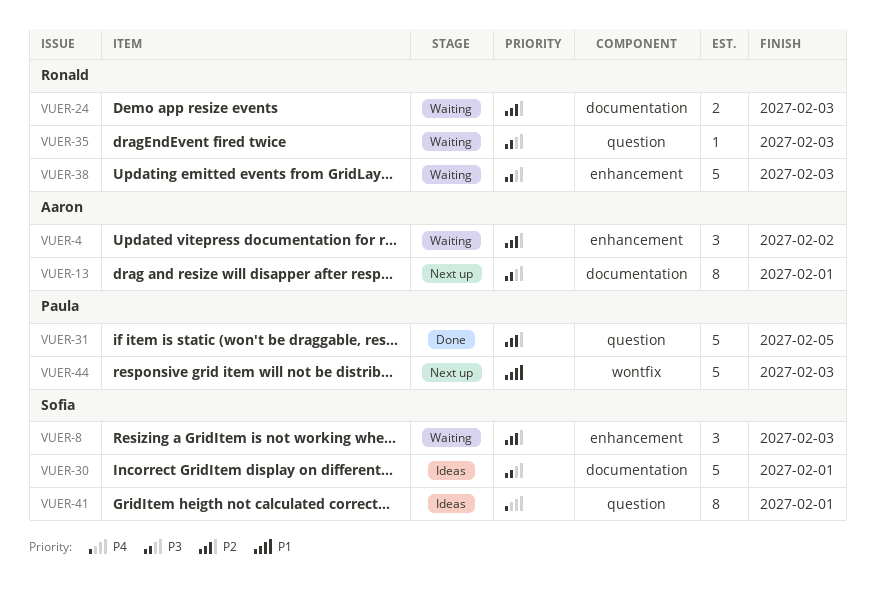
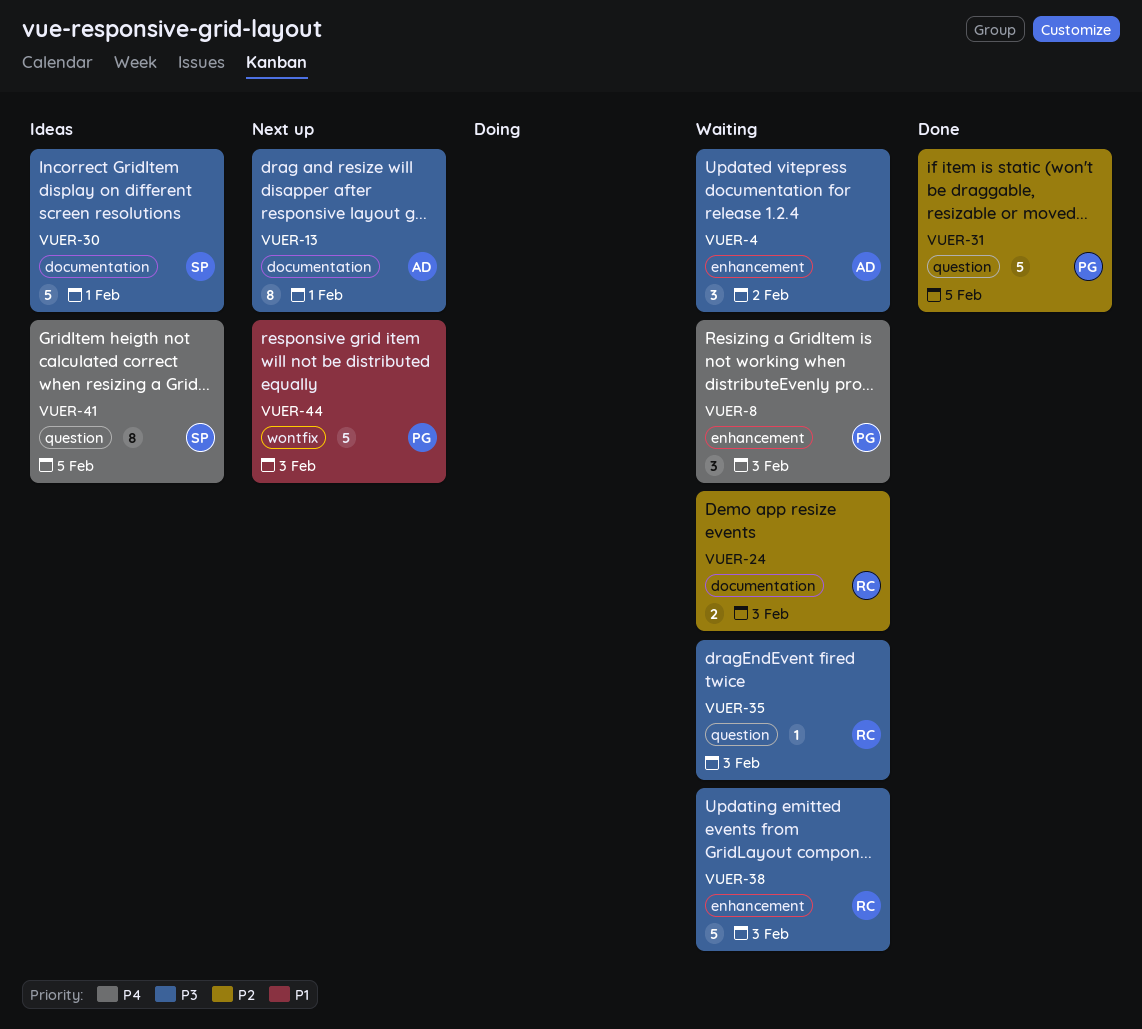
VUER-4, priority: P2 -> P3
VUER-8, owner: Sofia -> Paula
VUER-8, priority: P2 -> P4
VUER-41, due: Feb 1 -> Feb 5

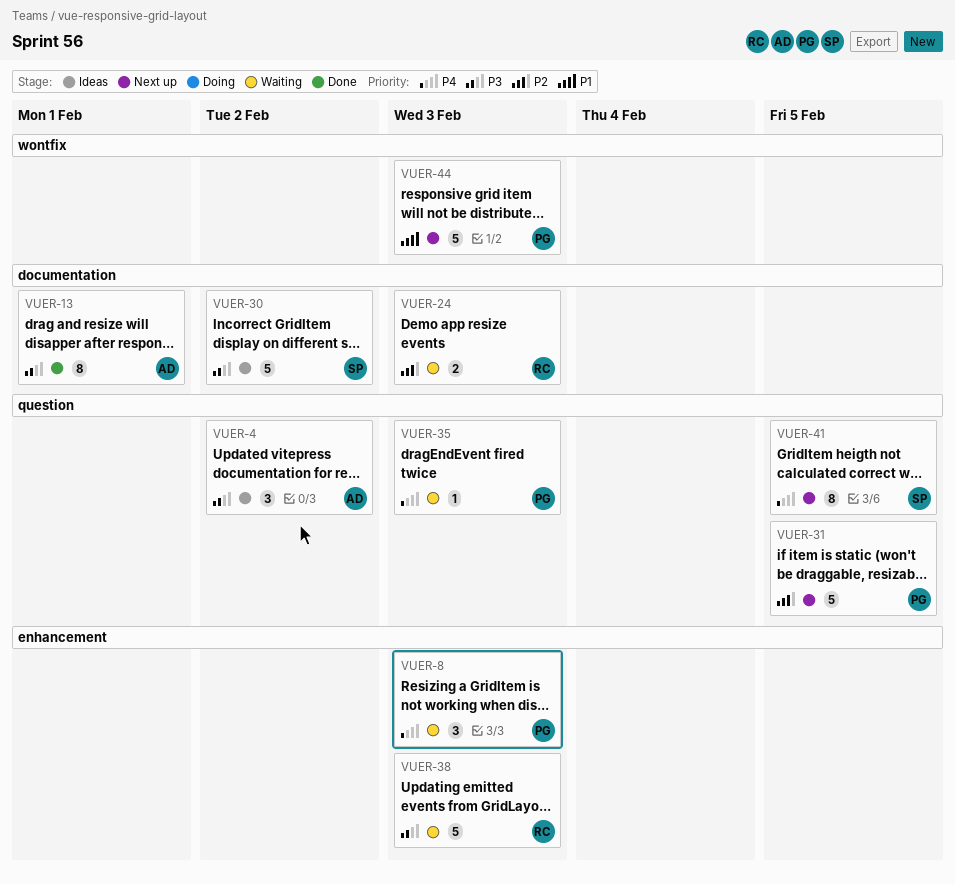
VUER-4, status: Waiting -> Ideas
VUER-4, label: enhancement -> question
VUER-13, status: Next up -> Done
VUER-30, due: Feb 1 -> Feb 2
VUER-31, status: Done -> Next up
VUER-35, owner: RC -> PG
VUER-35, priority: P3 -> P4
VUER-41, status: Ideas -> Next up

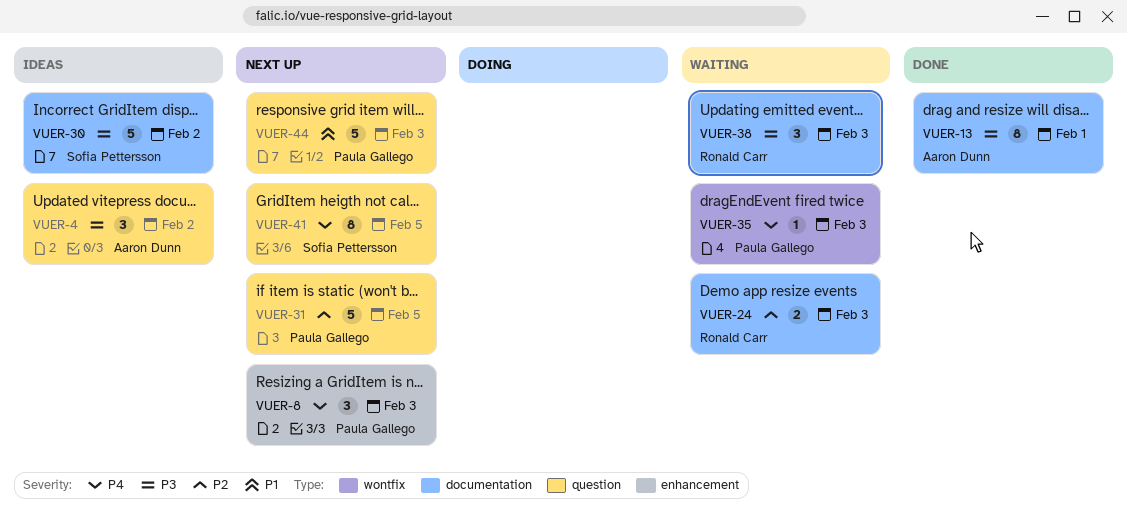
VUER-8, status: Waiting -> Next up
VUER-35, label: question -> wontfix
VUER-38, label: enhancement -> documentation
VUER-38, estimate: 5 -> 3
VUER-44, label: wontfix -> question

